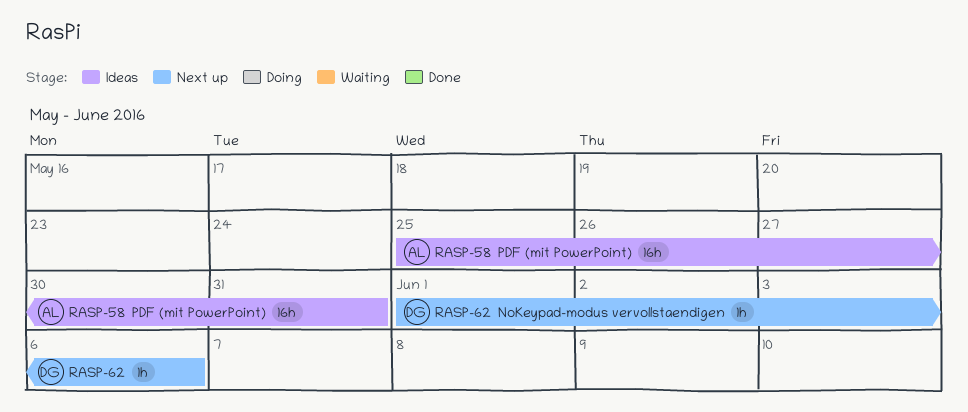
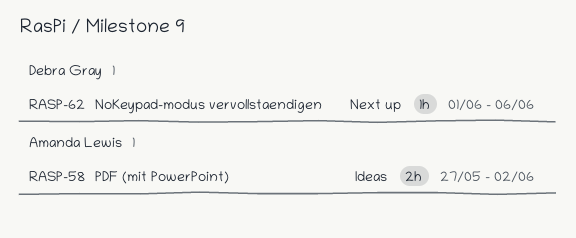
RASP-58, estimate: 16h -> 2h
RASP-58, start: May 25 -> May 27
RASP-58, due: May 31 -> Jun 2

